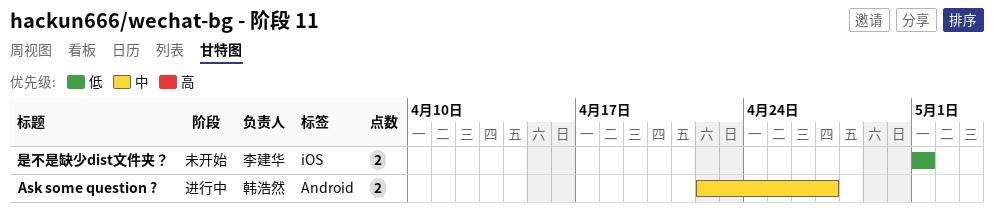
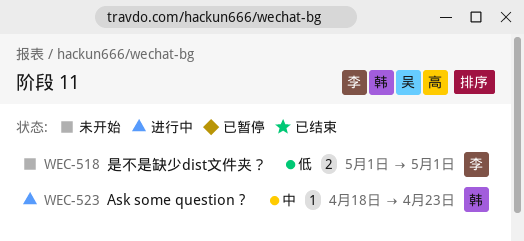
Ask some question ?, estimate: 2 -> 1
Ask some question ?, start: Apr 22 -> Apr 18
Ask some question ?, due: Apr 27 -> Apr 23

